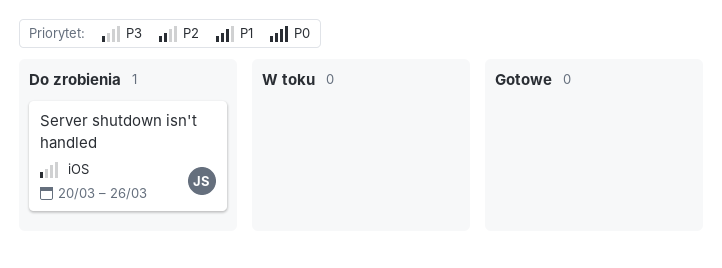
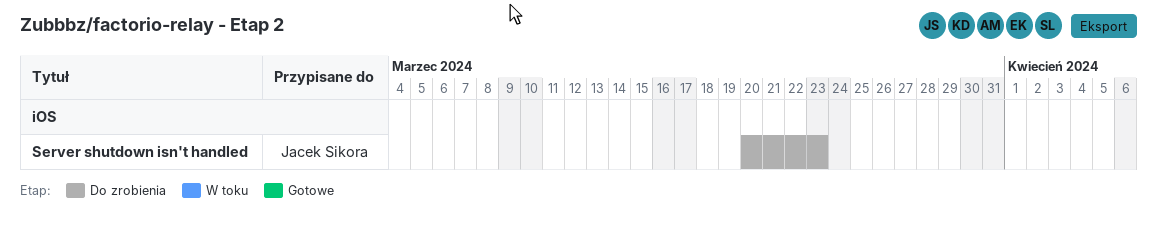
Server shutdown isn't handled, due: Mar 26 -> Mar 23

